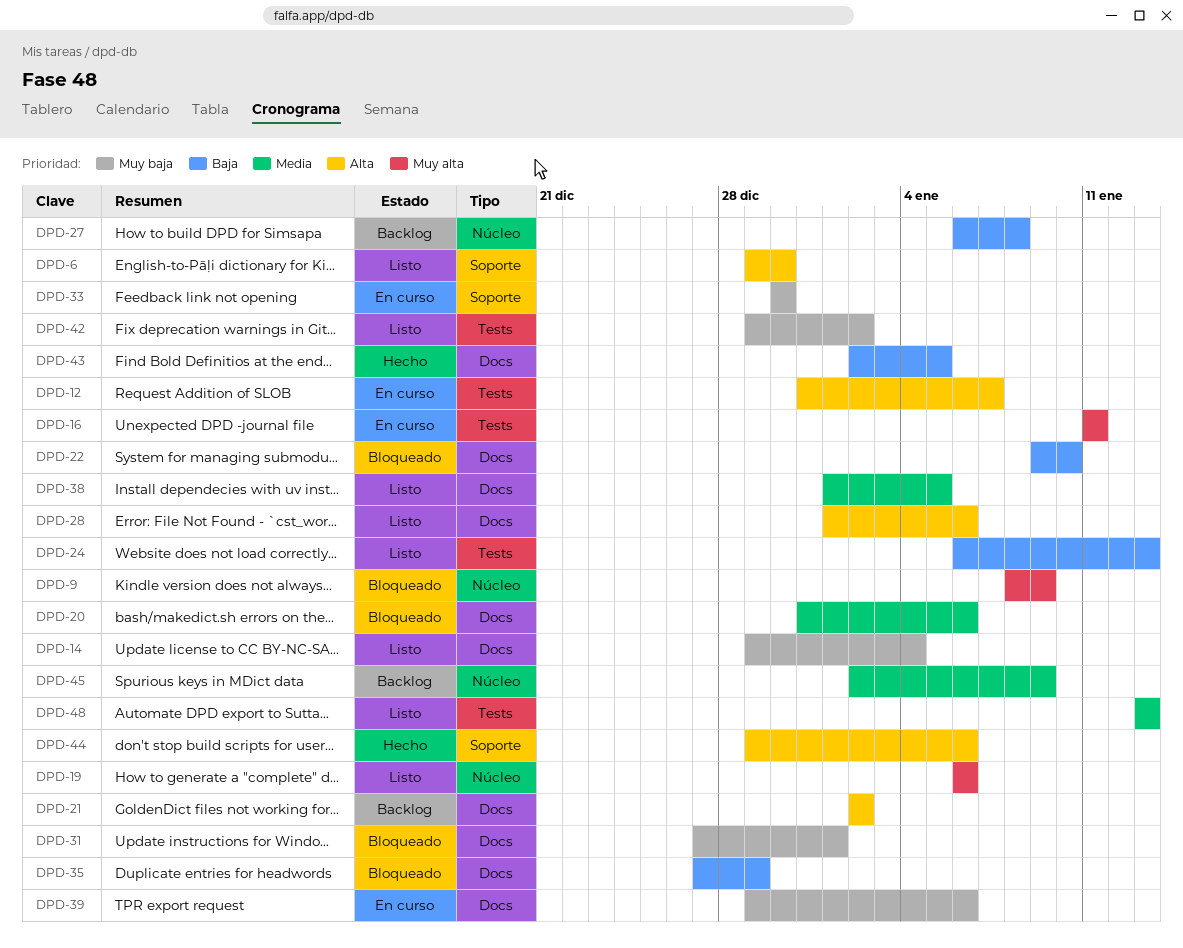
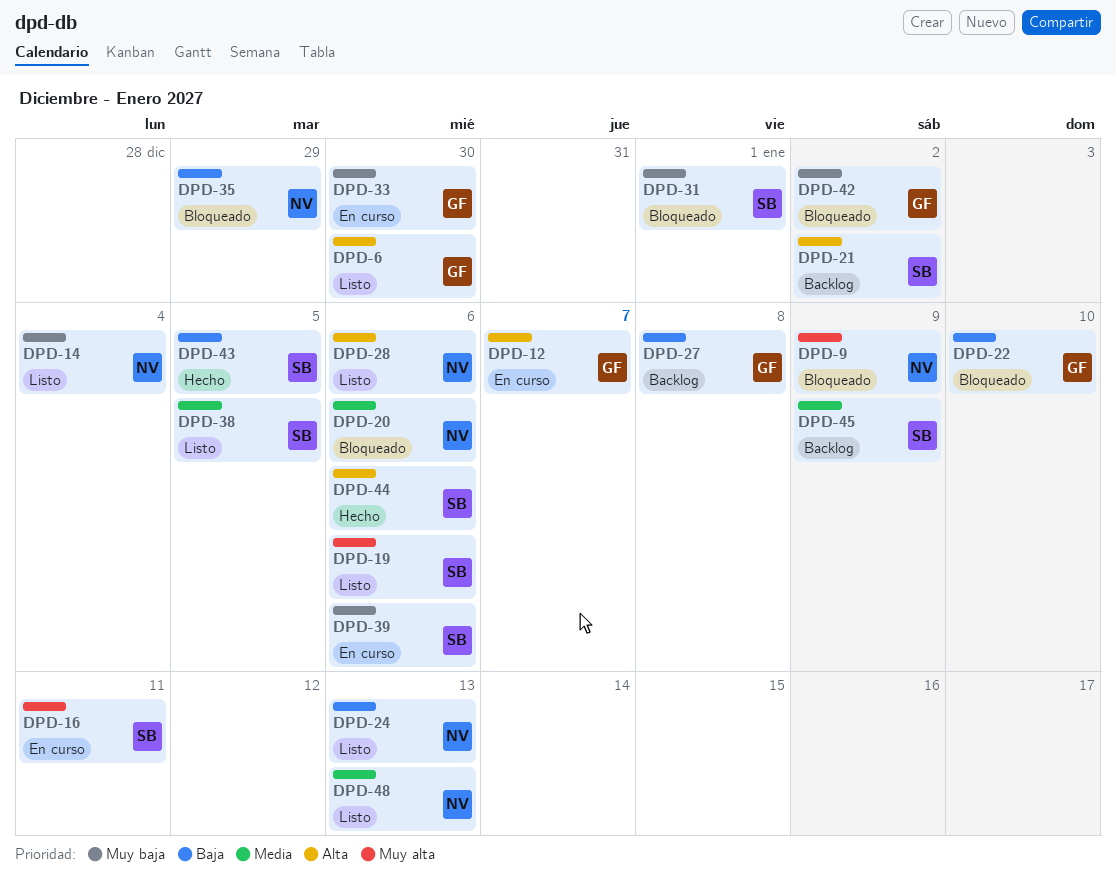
DPD-42, status: Listo -> Bloqueado

